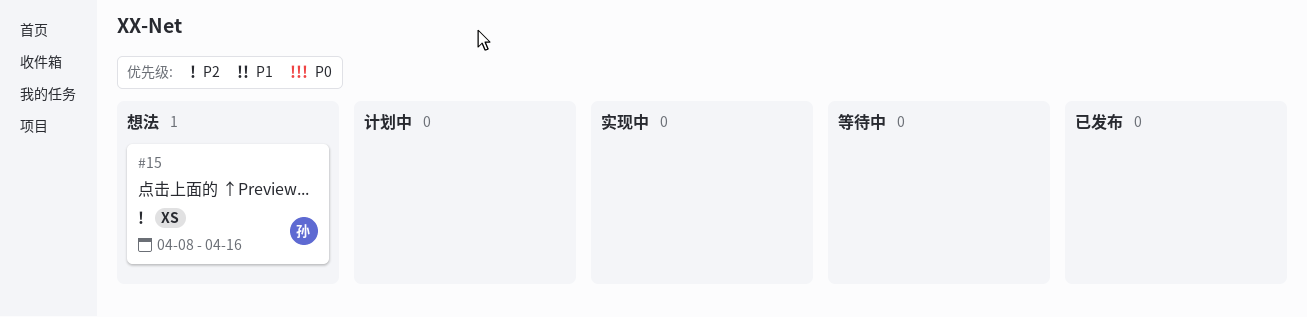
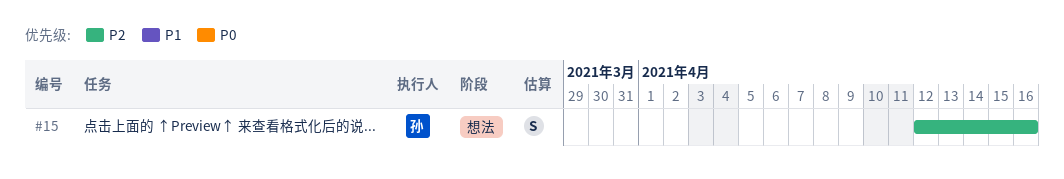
#15, estimate: XS -> S
#15, start: Apr 8 -> Apr 12

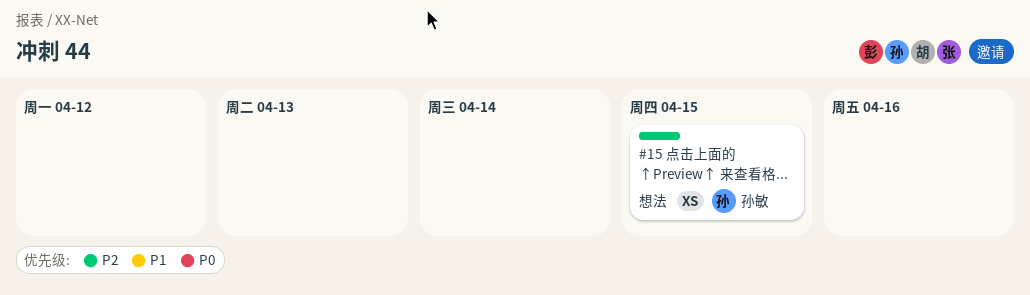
#15, estimate: S -> XS
#15, due: Apr 16 -> Apr 15

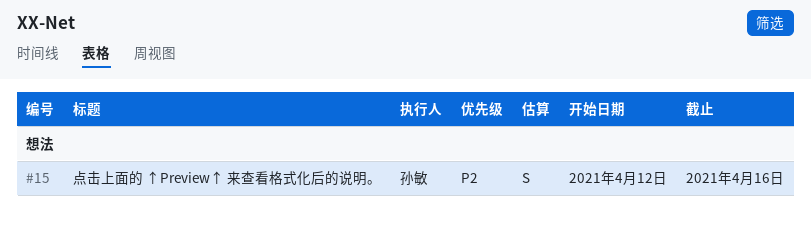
#15, estimate: XS -> S
#15, due: Apr 15 -> Apr 16

